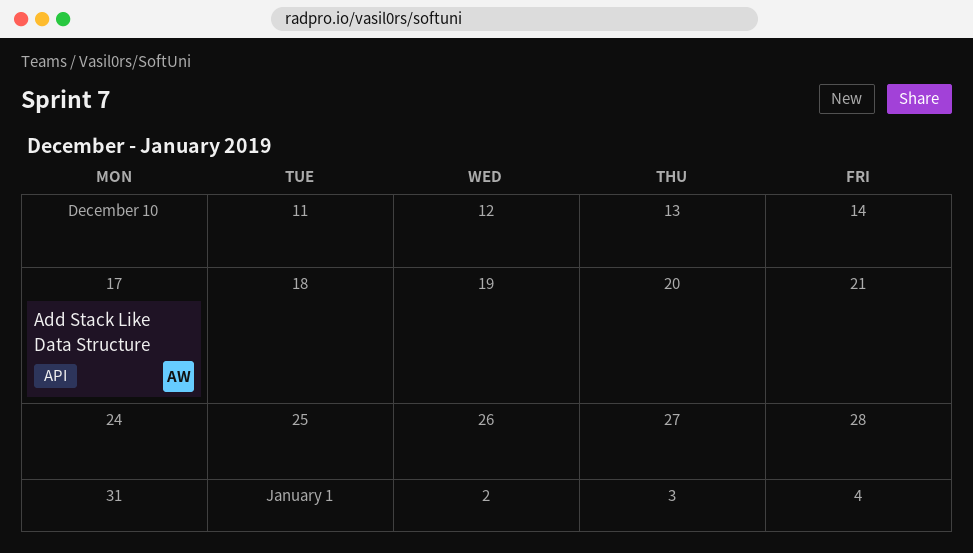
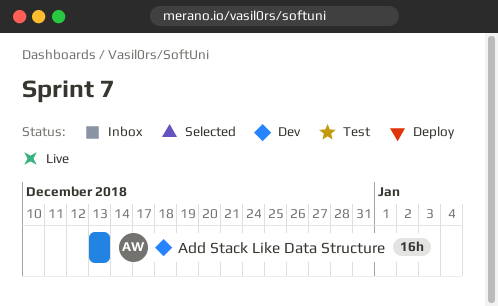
Add Stack Like Data Structure, due: Dec 17 -> Dec 13

